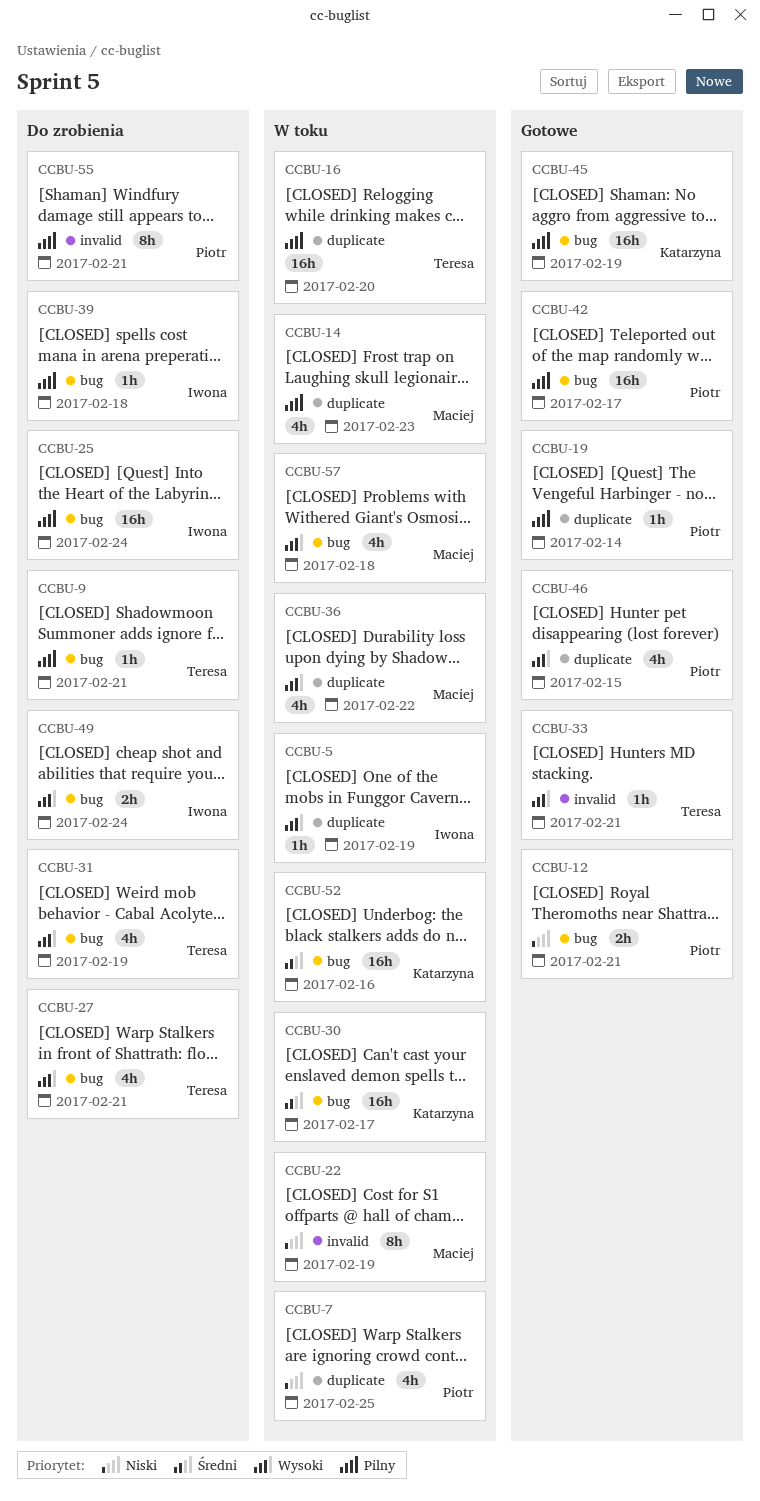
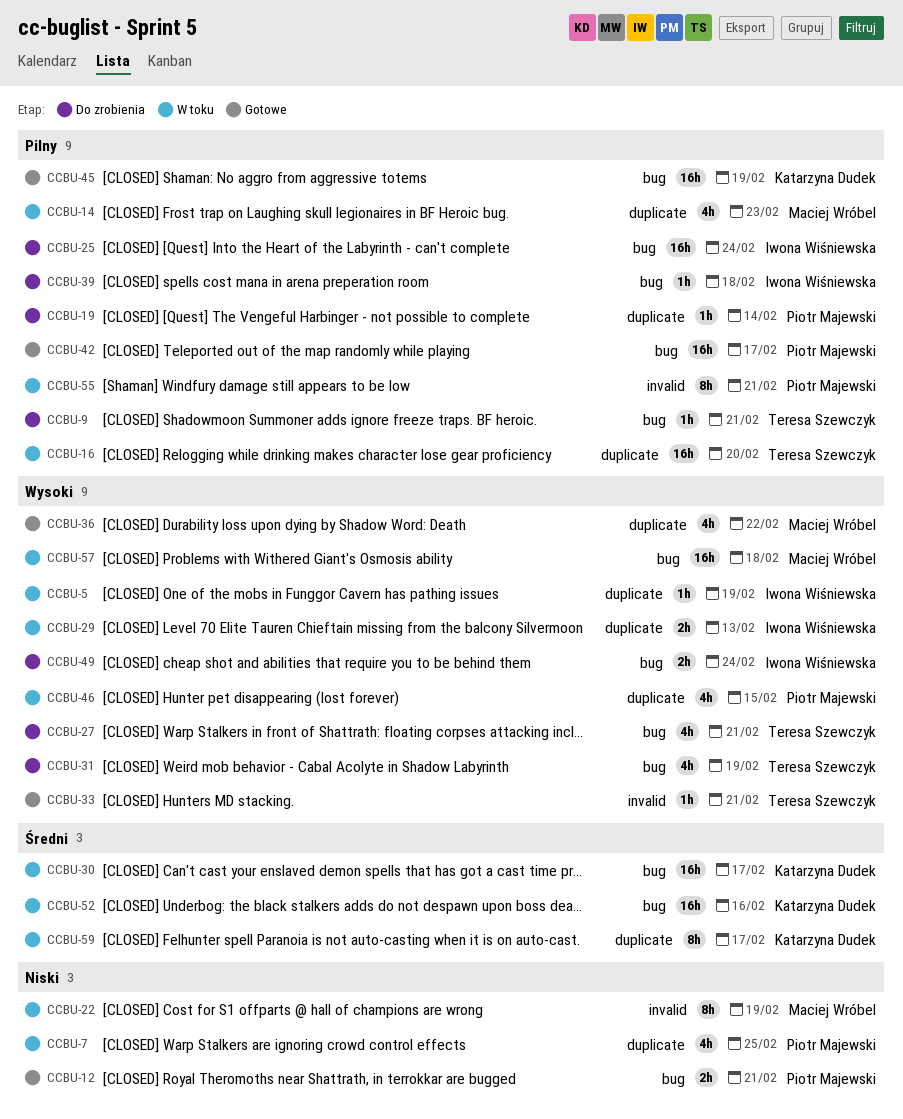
CCBU-19, status: Gotowe -> Do zrobienia
CCBU-29: none -> present
CCBU-36, status: W toku -> Gotowe
CCBU-46, status: Gotowe -> W toku
CCBU-55, status: Do zrobienia -> W toku
CCBU-57, estimate: 4h -> 16h
CCBU-59: none -> present

